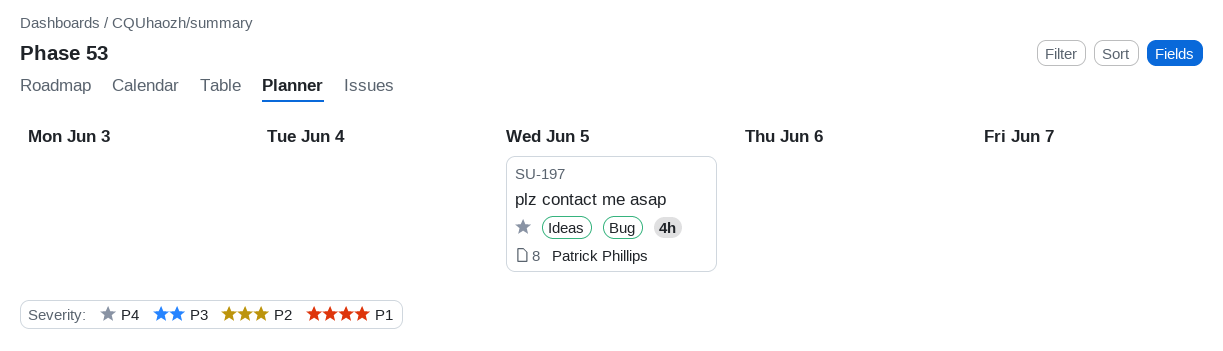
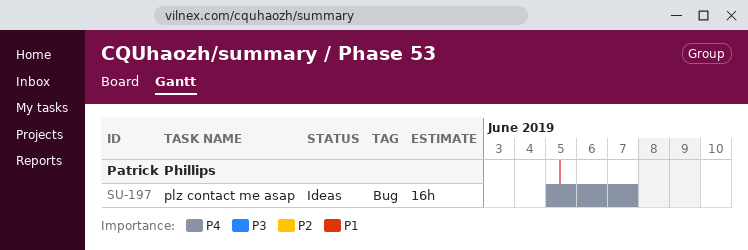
SU-197, estimate: 4h -> 16h
SU-197, due: Jun 5 -> Jun 7

